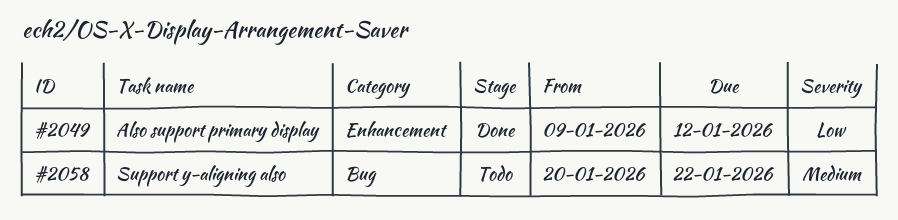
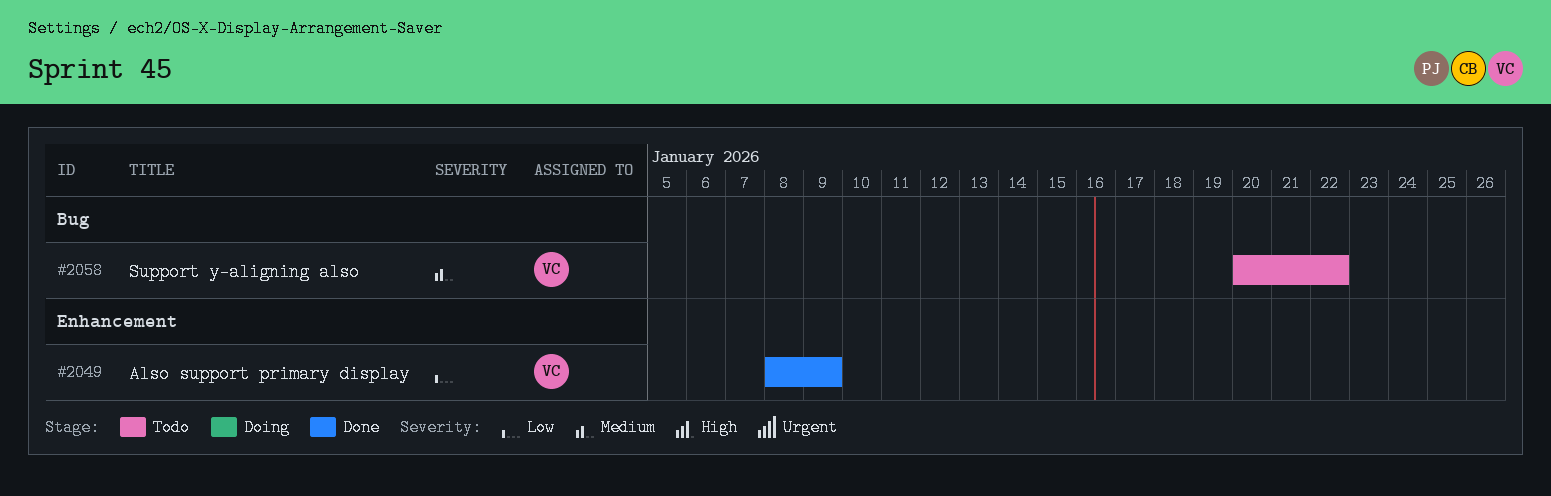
#2049, start: Jan 9 -> Jan 8
#2049, due: Jan 12 -> Jan 9

